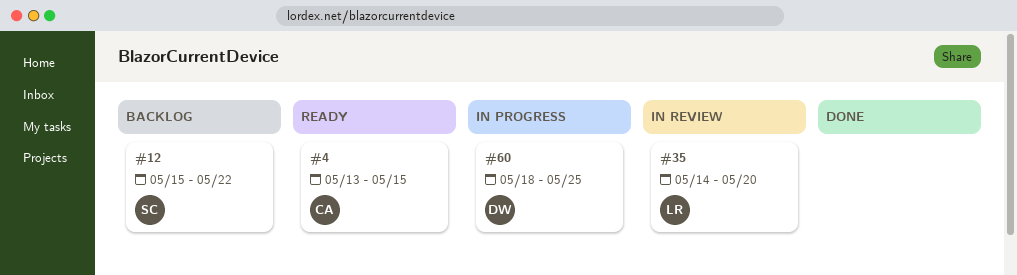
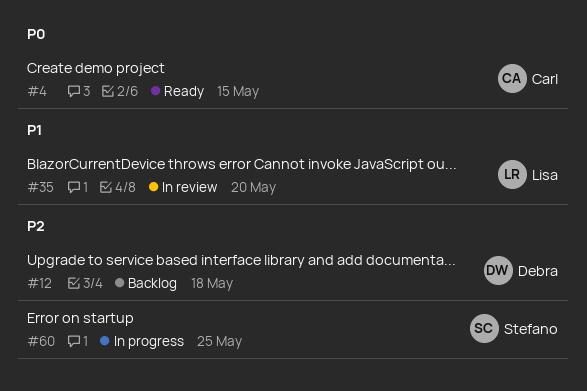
#12, owner: Stefano -> Debra
#12, due: May 22 -> May 18
#60, owner: Debra -> Stefano

